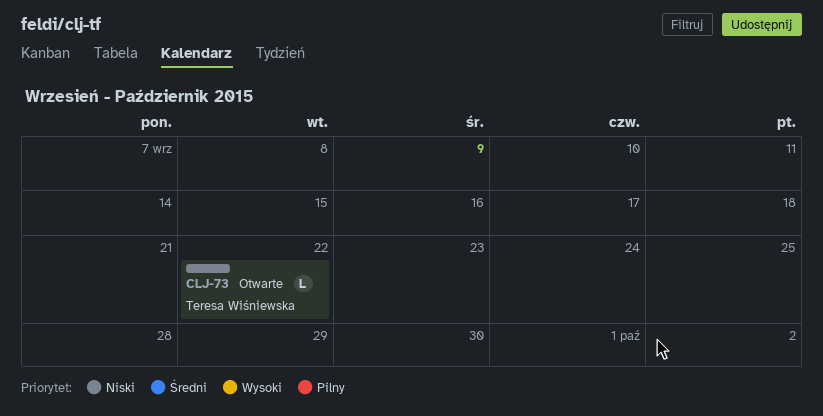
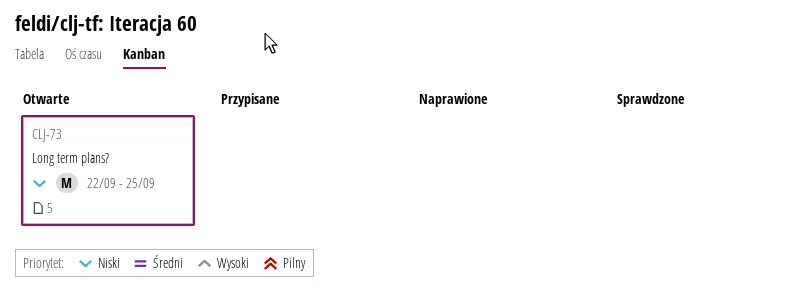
CLJ-73, estimate: L -> M
CLJ-73, due: Sep 22 -> Sep 25

